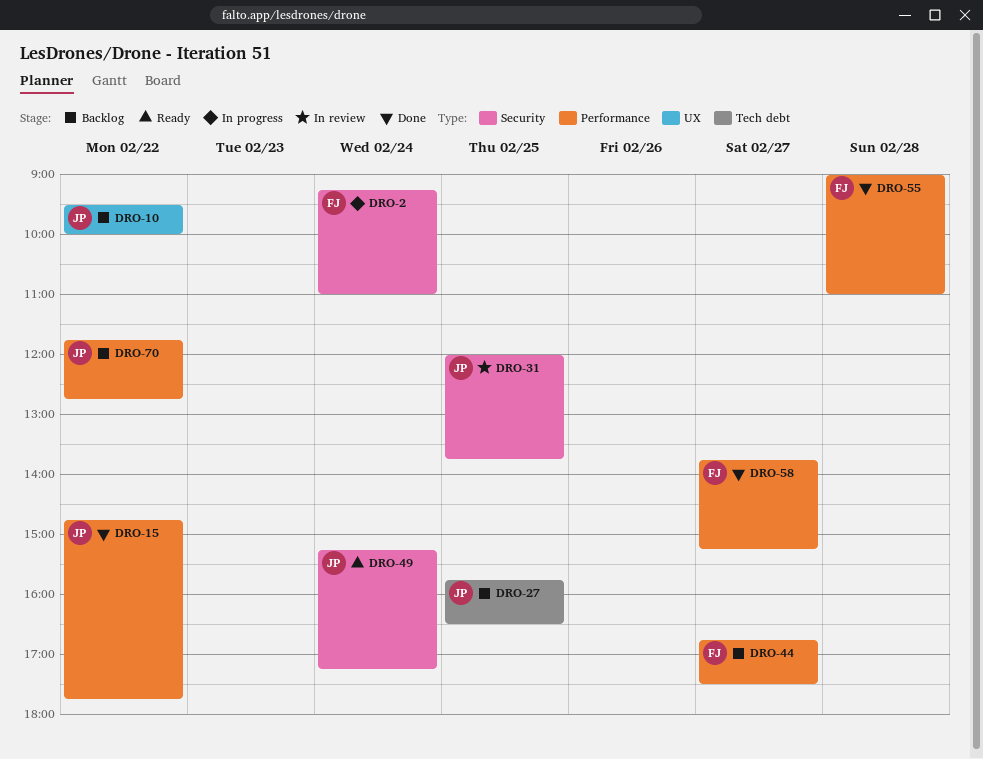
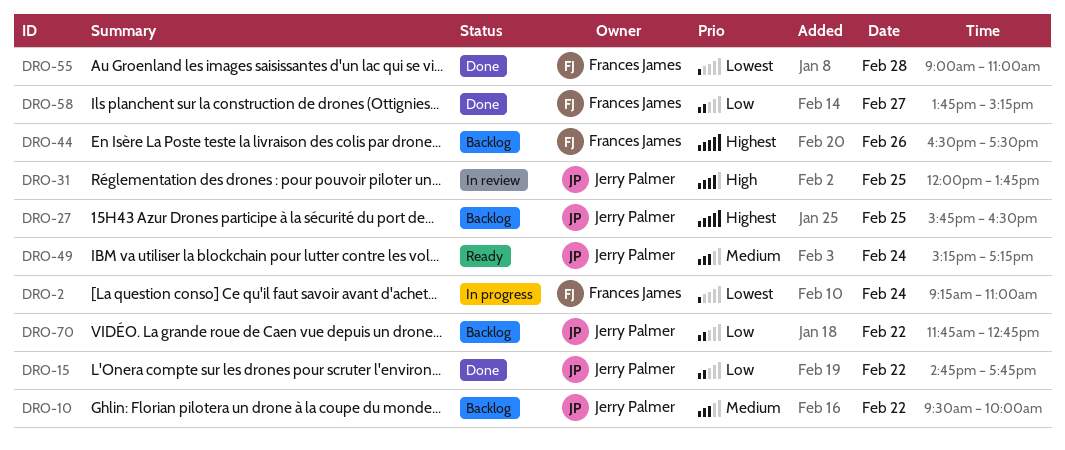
DRO-44, day: Feb 27 -> Feb 26
DRO-44, begins: 16:45 -> 16:30

